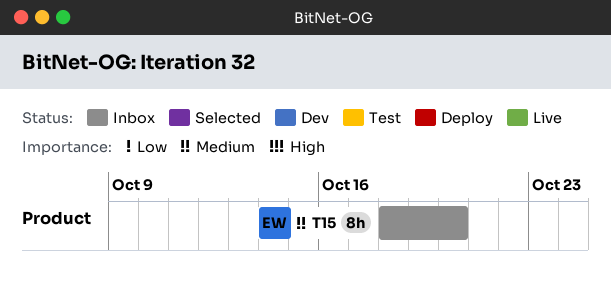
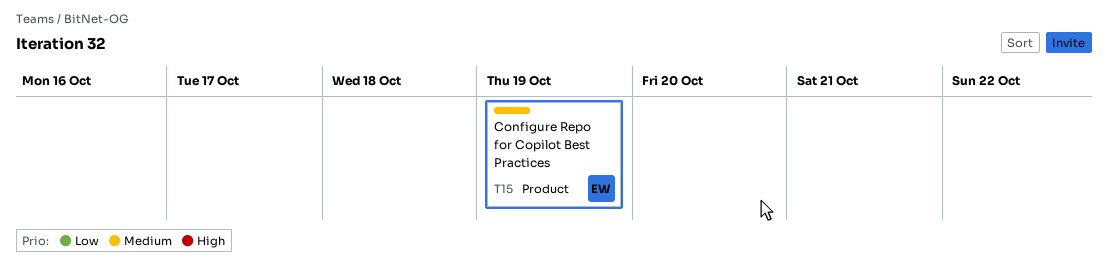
T15, due: Oct 20 -> Oct 19

